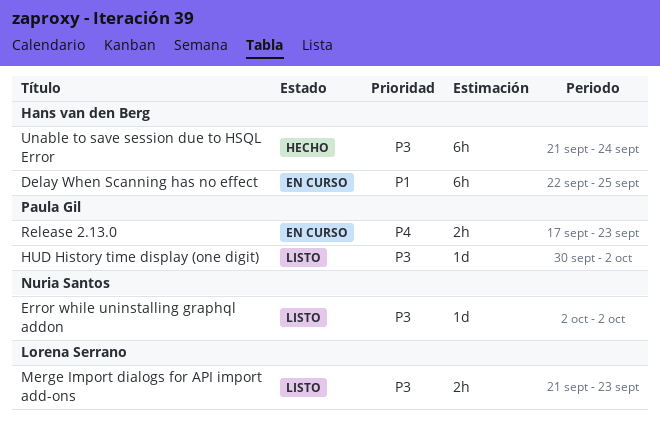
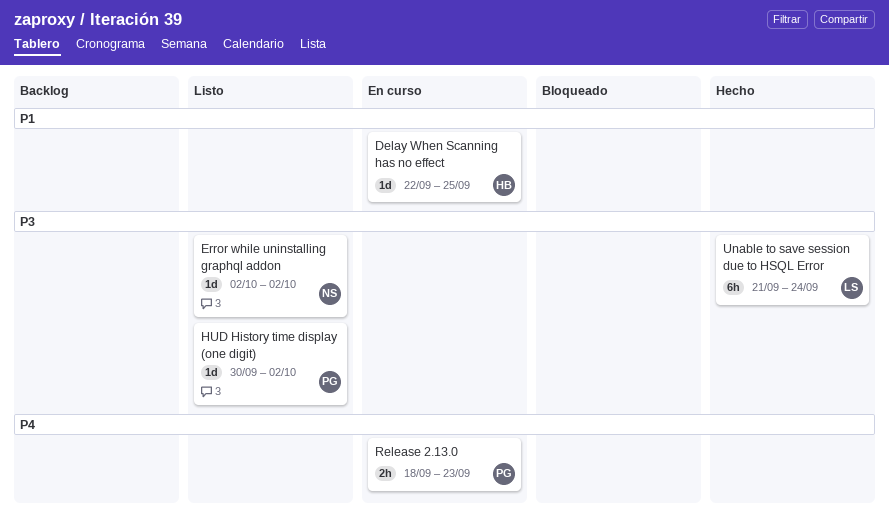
Delay When Scanning has no effect, estimate: 6h -> 1d
Merge Import dialogs for API import add-ons: present -> none
Release 2.13.0, start: Sep 17 -> Sep 18
Unable to save session due to HSQL Error, owner: Hans van den Berg -> Lorena Serrano

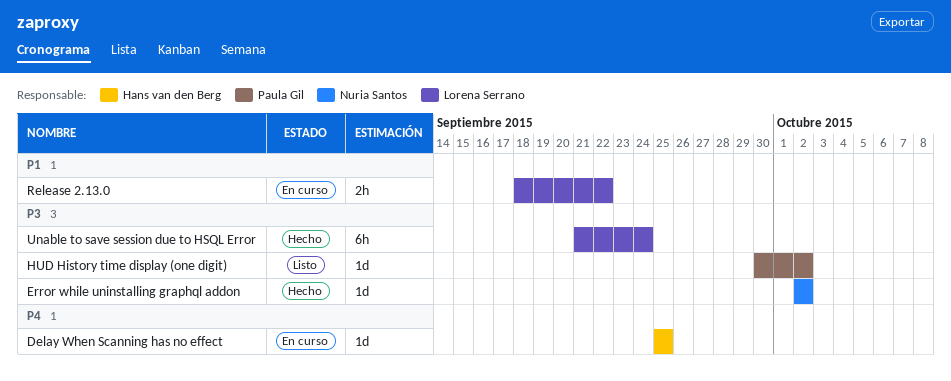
Delay When Scanning has no effect, priority: P1 -> P4
Delay When Scanning has no effect, start: Sep 22 -> Sep 25
Error while uninstalling graphql addon, status: Listo -> Hecho
Release 2.13.0, owner: Paula Gil -> Lorena Serrano
Release 2.13.0, priority: P4 -> P1
Release 2.13.0, due: Sep 23 -> Sep 22

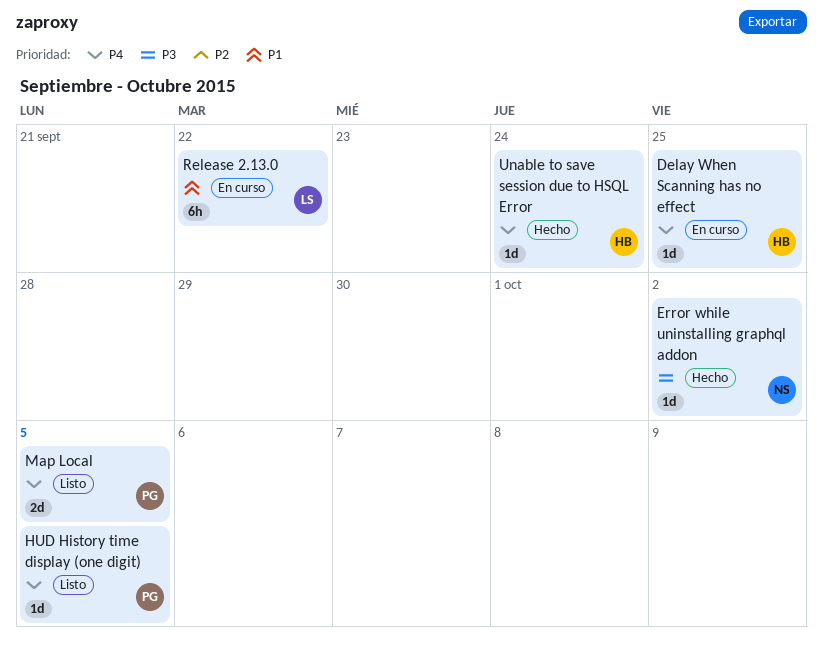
HUD History time display (one digit), priority: P3 -> P4
HUD History time display (one digit), due: Oct 2 -> Oct 5
Map Local: none -> present
Release 2.13.0, estimate: 2h -> 6h
Unable to save session due to HSQL Error, owner: Lorena Serrano -> Hans van den Berg
Unable to save session due to HSQL Error, priority: P3 -> P4
Unable to save session due to HSQL Error, estimate: 6h -> 1d

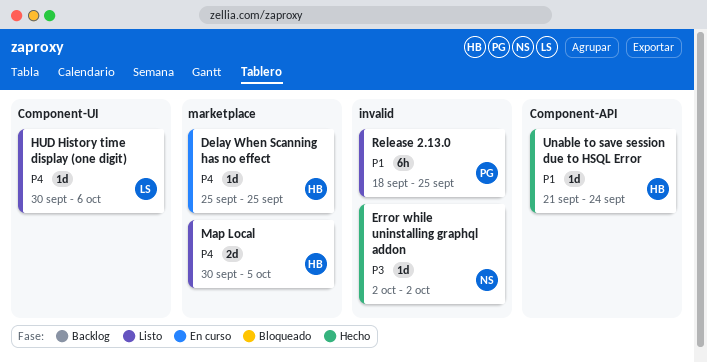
HUD History time display (one digit), owner: PG -> LS
HUD History time display (one digit), due: Oct 5 -> Oct 6
Map Local, owner: PG -> HB
Release 2.13.0, status: En curso -> Listo
Release 2.13.0, owner: LS -> PG
Release 2.13.0, due: Sep 22 -> Sep 25
Unable to save session due to HSQL Error, priority: P4 -> P1

